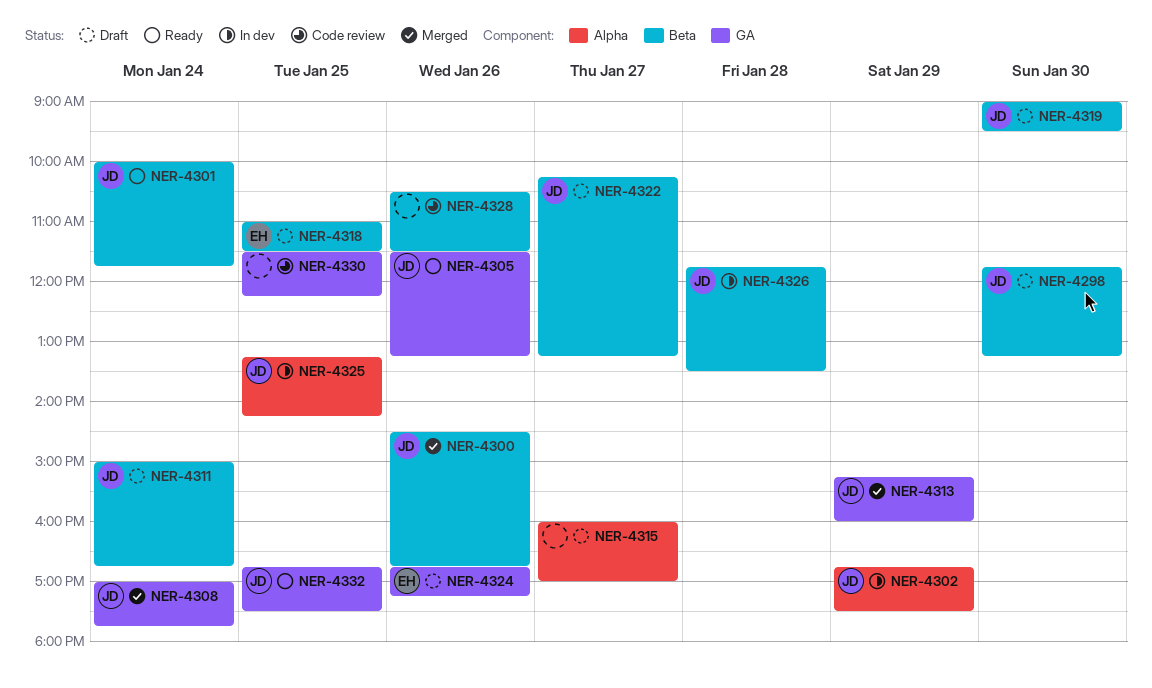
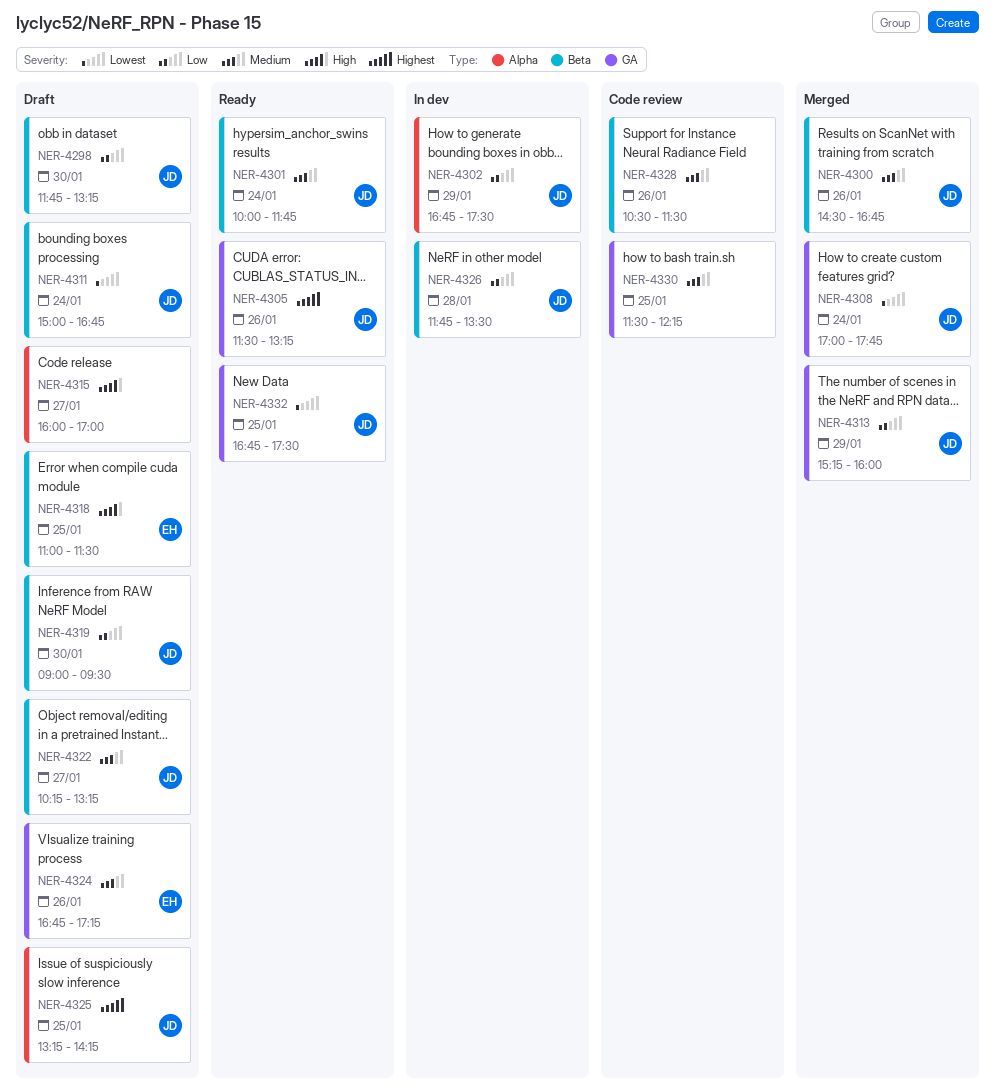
NER-4325, status: In dev -> Draft

